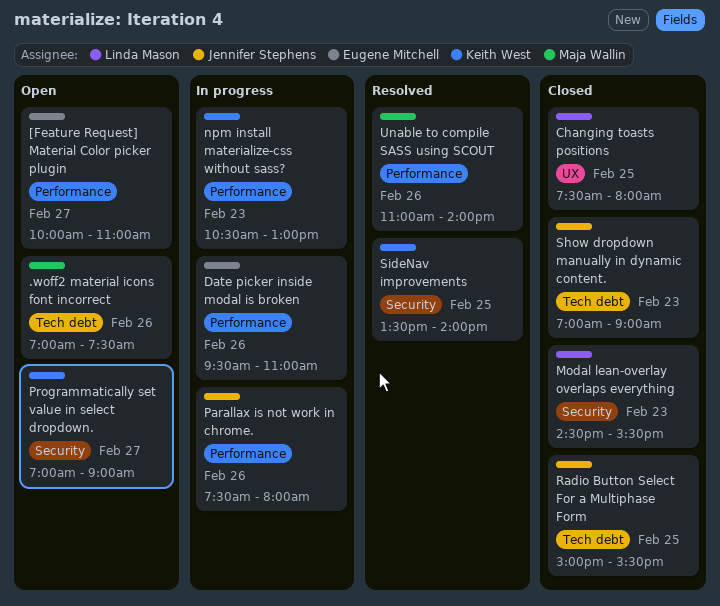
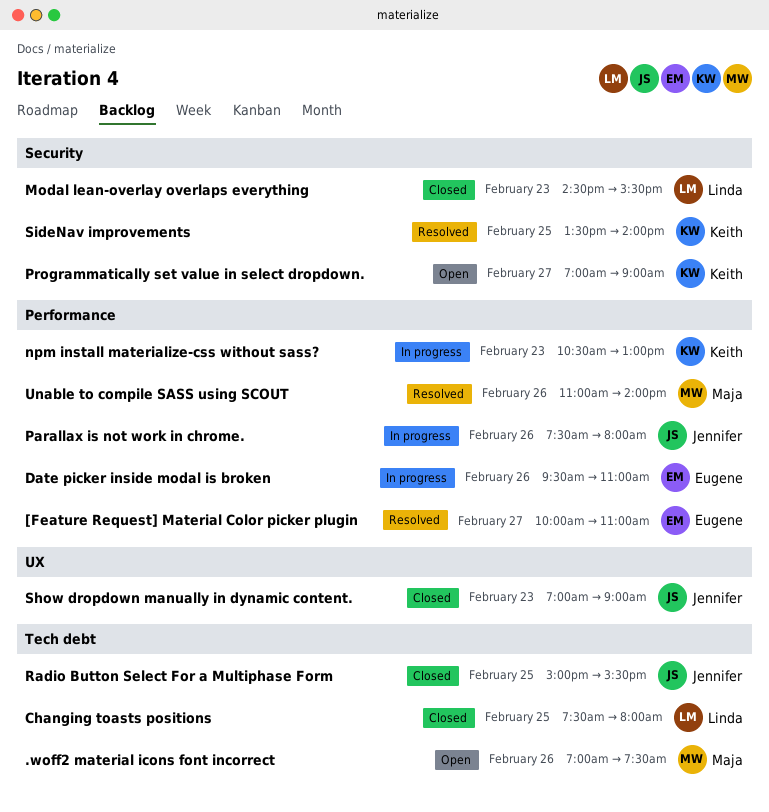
[Feature Request] Material Color picker plugin, status: Open -> Resolved
Changing toasts positions, label: UX -> Tech debt
Show dropdown manually in dynamic content., label: Tech debt -> UX

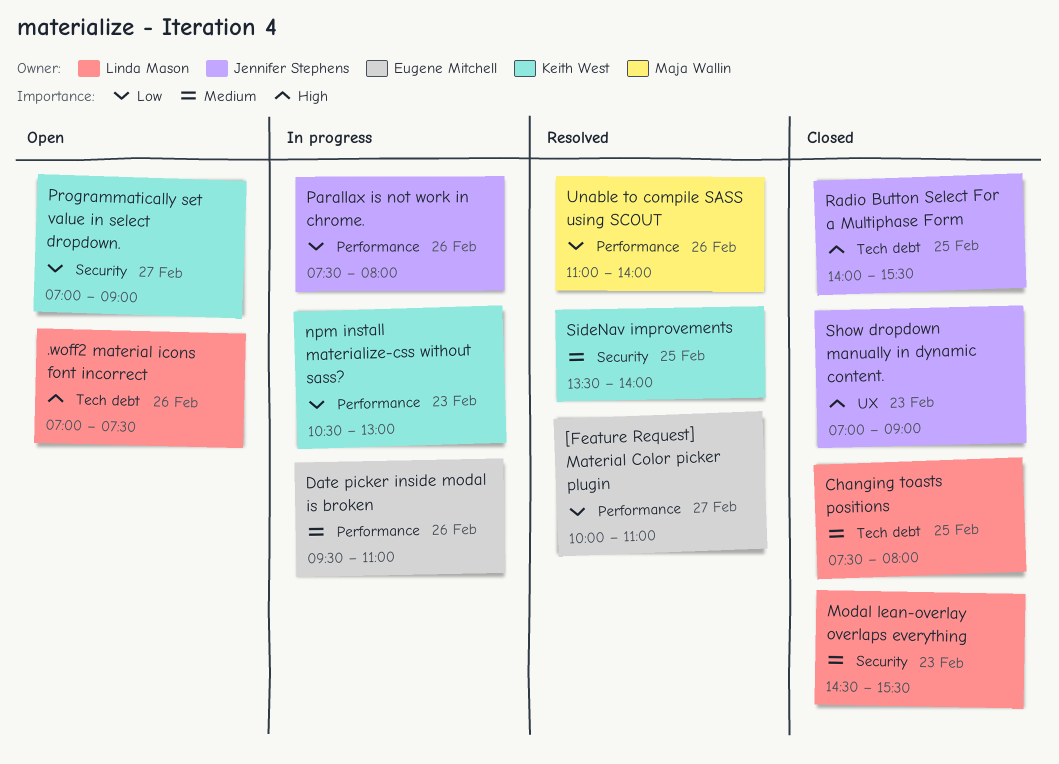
.woff2 material icons font incorrect, owner: Maja Wallin -> Linda Mason
Radio Button Select For a Multiphase Form, begins: 15:00 -> 14:00

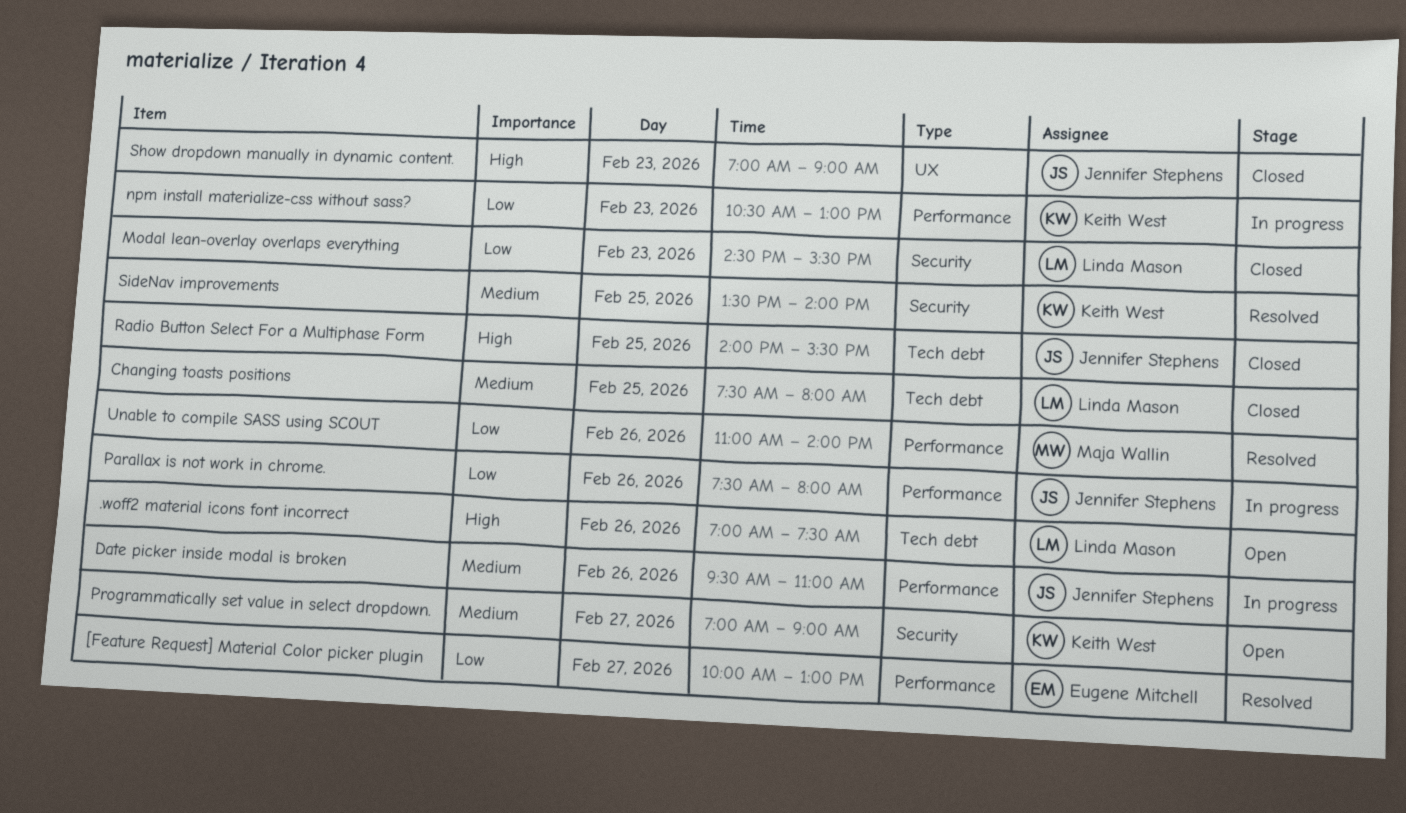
[Feature Request] Material Color picker plugin, ends: 11:00 -> 13:00
Date picker inside modal is broken, owner: Eugene Mitchell -> Jennifer Stephens
Modal lean-overlay overlaps everything, priority: Medium -> Low
Programmatically set value in select dropdown., priority: Low -> Medium

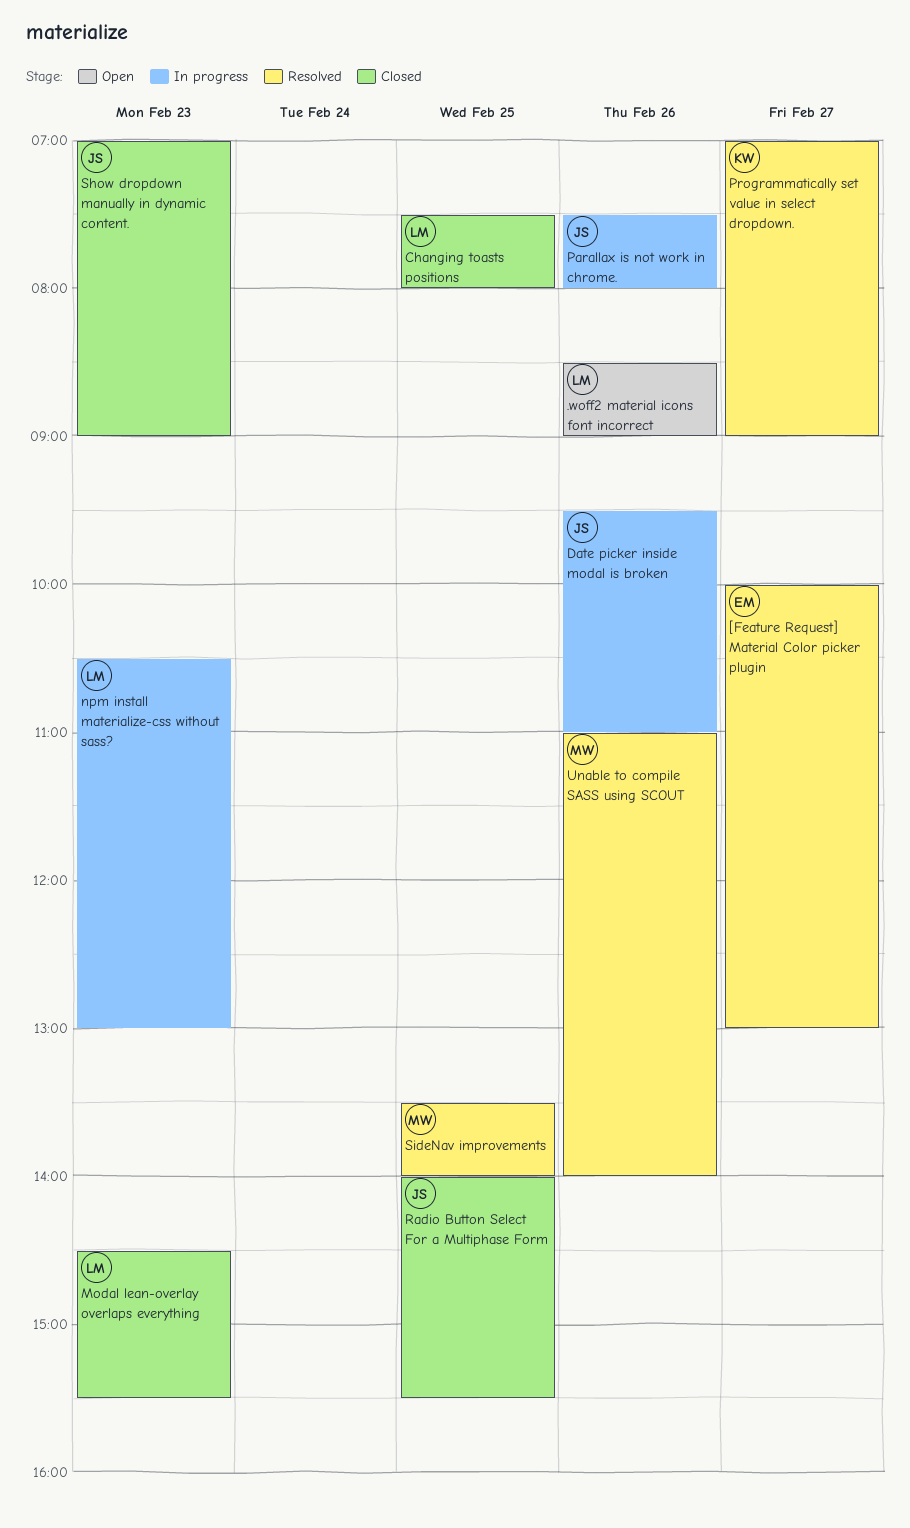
.woff2 material icons font incorrect, begins: 07:00 -> 08:30
.woff2 material icons font incorrect, ends: 07:30 -> 09:00
npm install materialize-css without sass?, owner: Keith West -> Linda Mason
Programmatically set value in select dropdown., status: Open -> Resolved
SideNav improvements, owner: Keith West -> Maja Wallin

